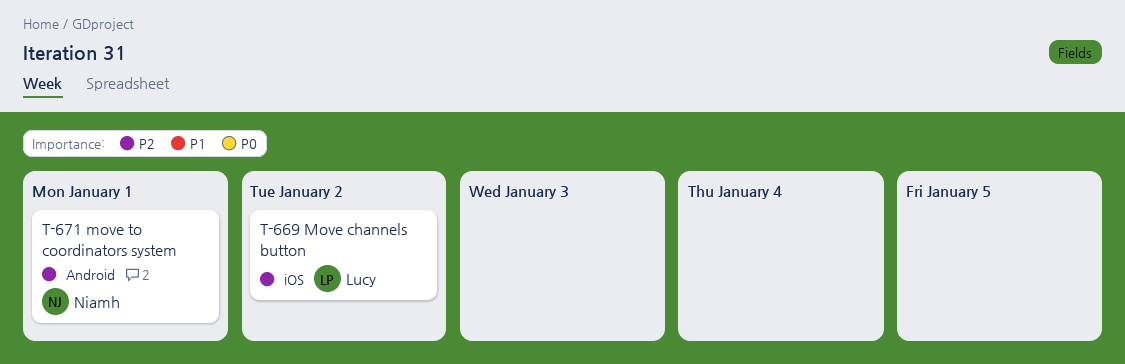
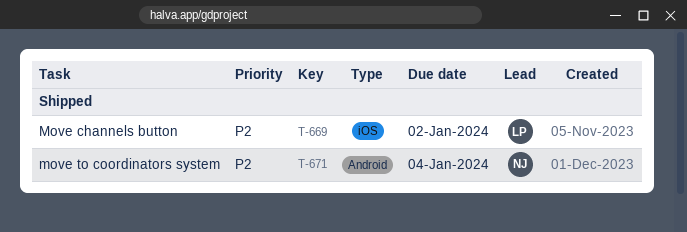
T-671, due: Jan 1 -> Jan 4

